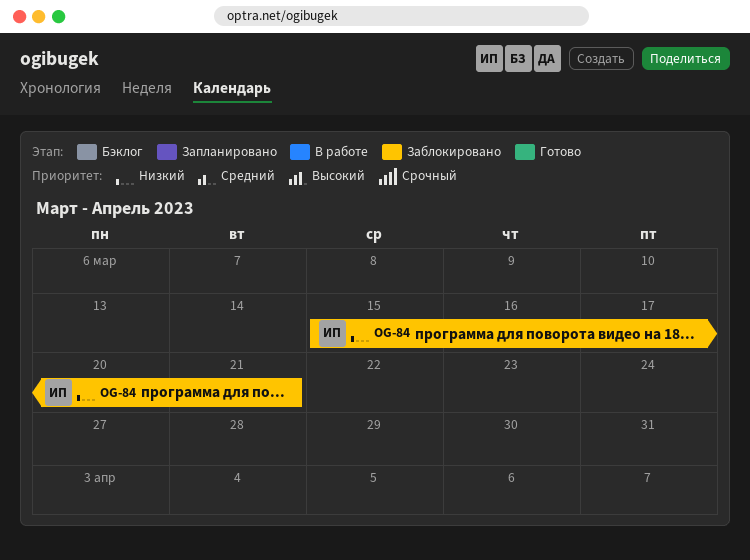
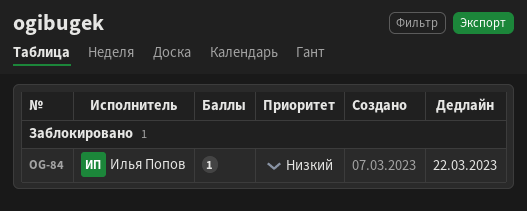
OG-84, due: Mar 21 -> Mar 22

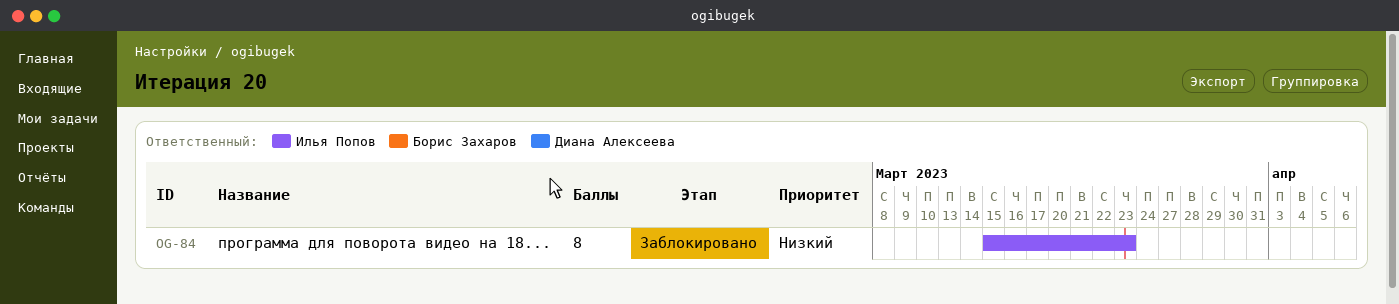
OG-84, estimate: 1 -> 8
OG-84, due: Mar 22 -> Mar 23

